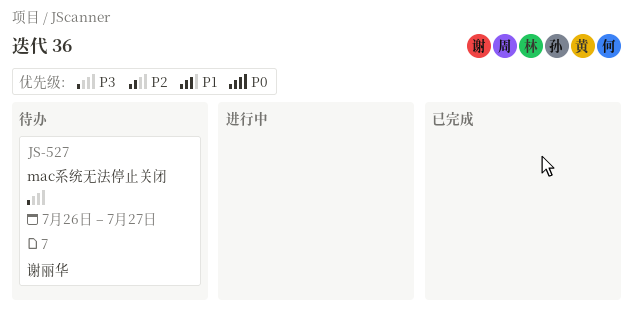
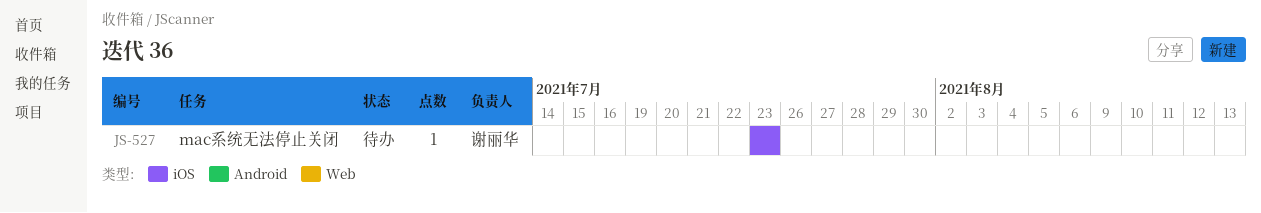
JS-527, start: Jul 26 -> Jul 23
JS-527, due: Jul 27 -> Jul 23

